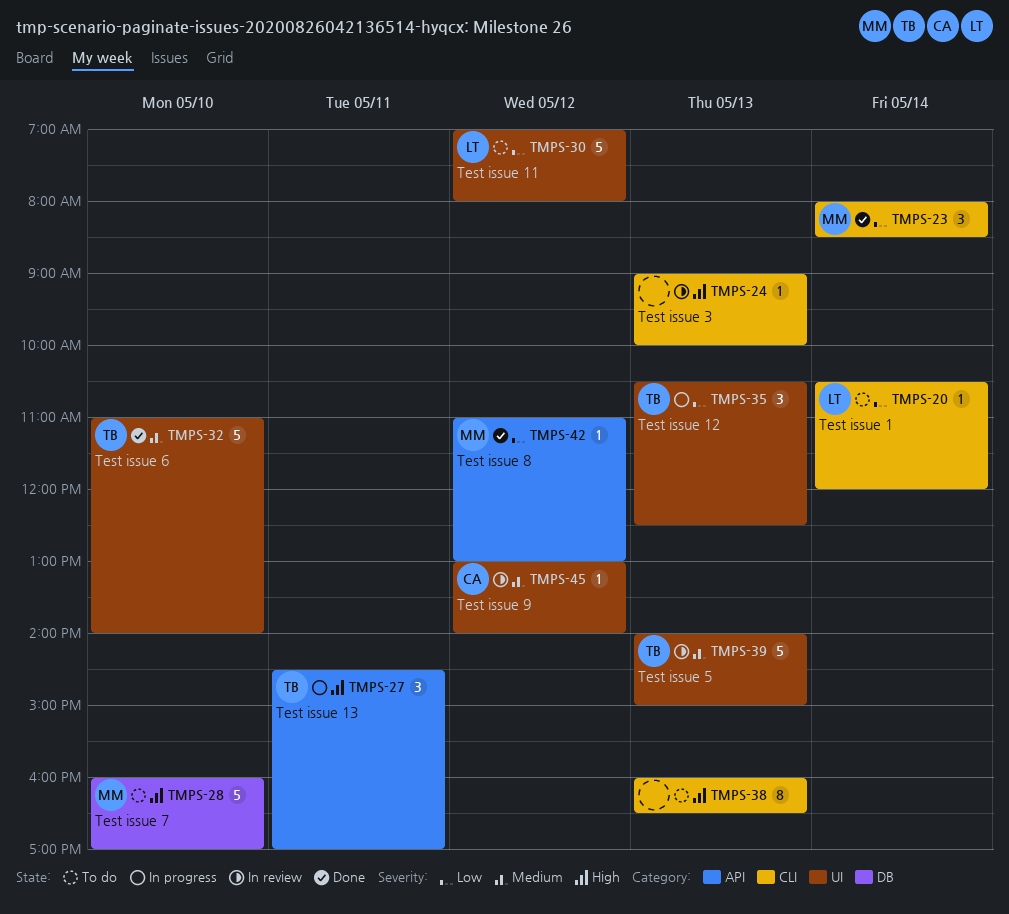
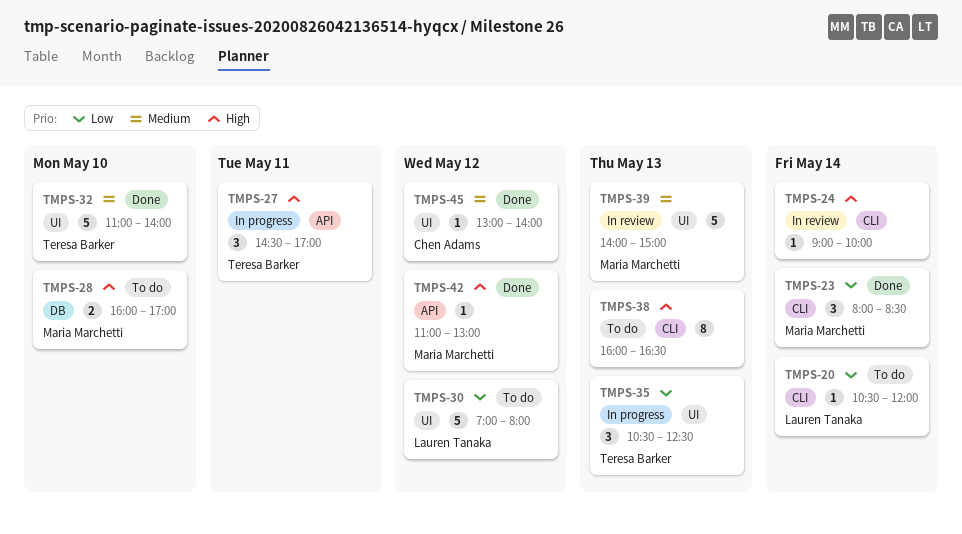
TMPS-24, day: May 13 -> May 14
TMPS-28, estimate: 5 -> 2
TMPS-39, owner: Teresa Barker -> Maria Marchetti
TMPS-42, priority: Low -> High
TMPS-45, status: In review -> Done

